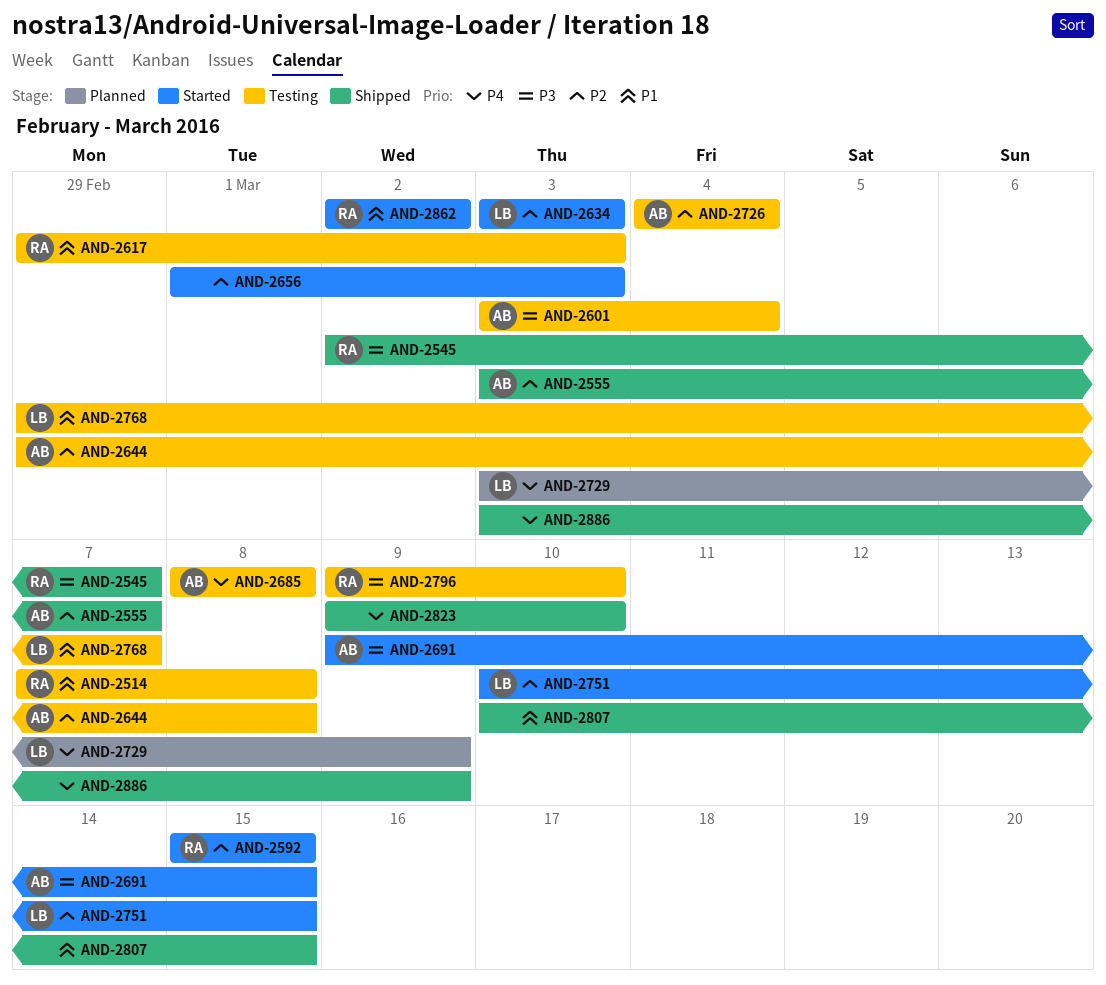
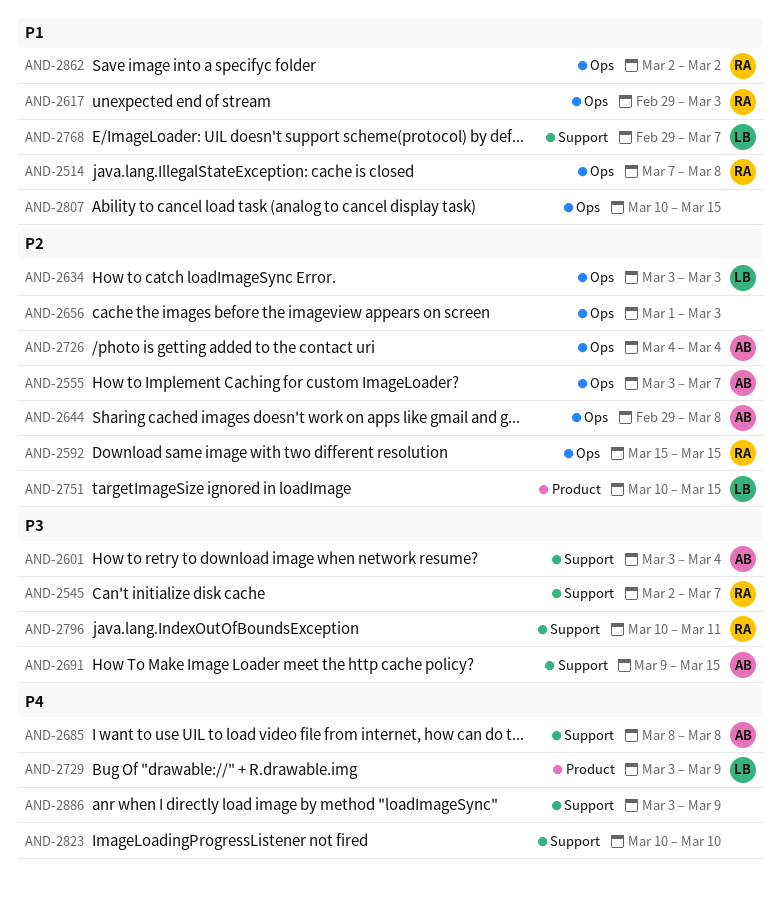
AND-2796, start: Mar 9 -> Mar 10
AND-2796, due: Mar 10 -> Mar 11
AND-2823, start: Mar 9 -> Mar 10

